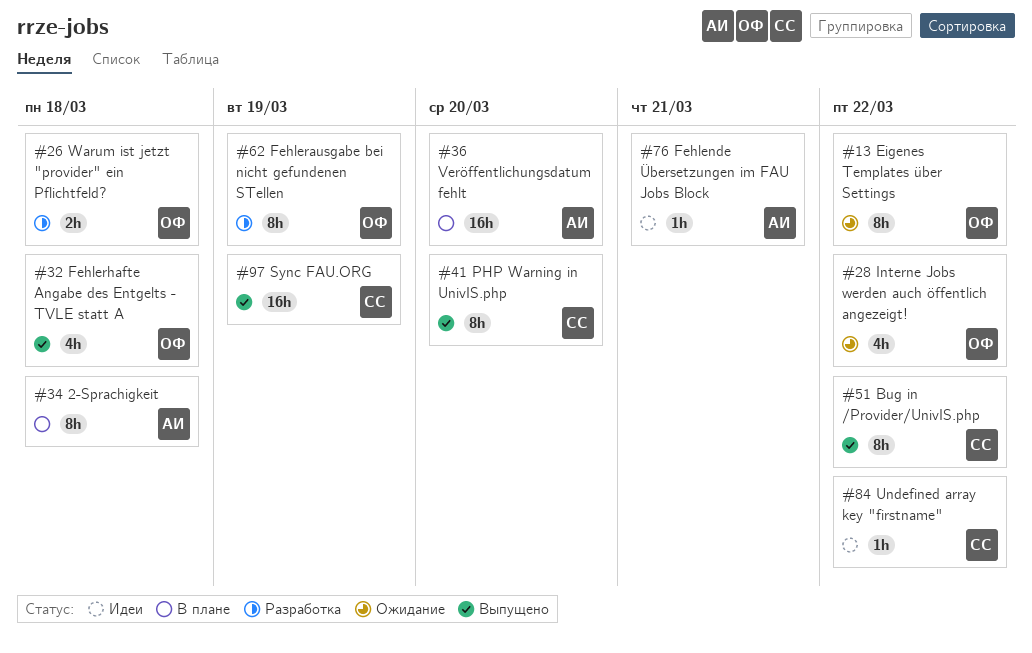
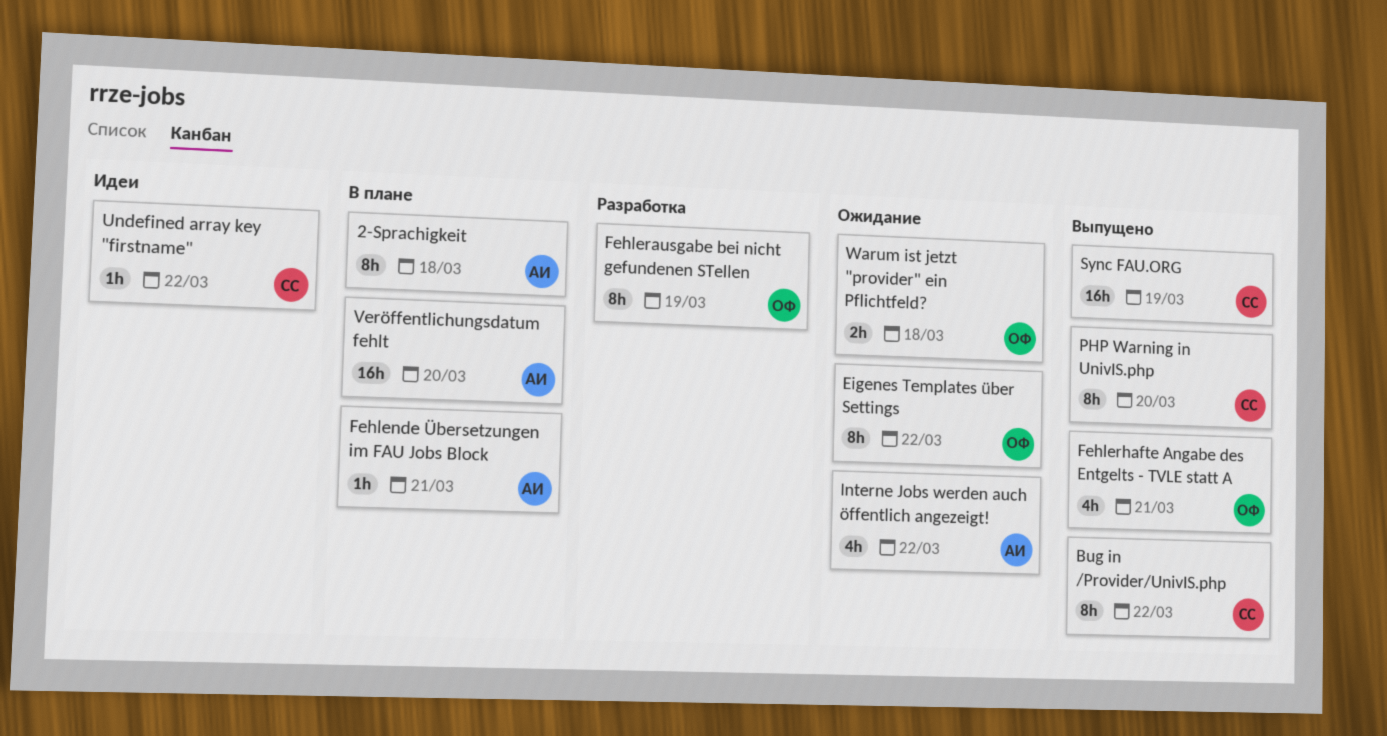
Fehlende Übersetzungen im FAU Jobs Block, status: Идеи -> В плане
Fehlerhafte Angabe des Entgelts - TVLE statt A, due: Mar 18 -> Mar 21
Interne Jobs werden auch öffentlich angezeigt!, owner: ОФ -> АИ
Warum ist jetzt "provider" ein Pflichtfeld?, status: Разработка -> Ожидание

